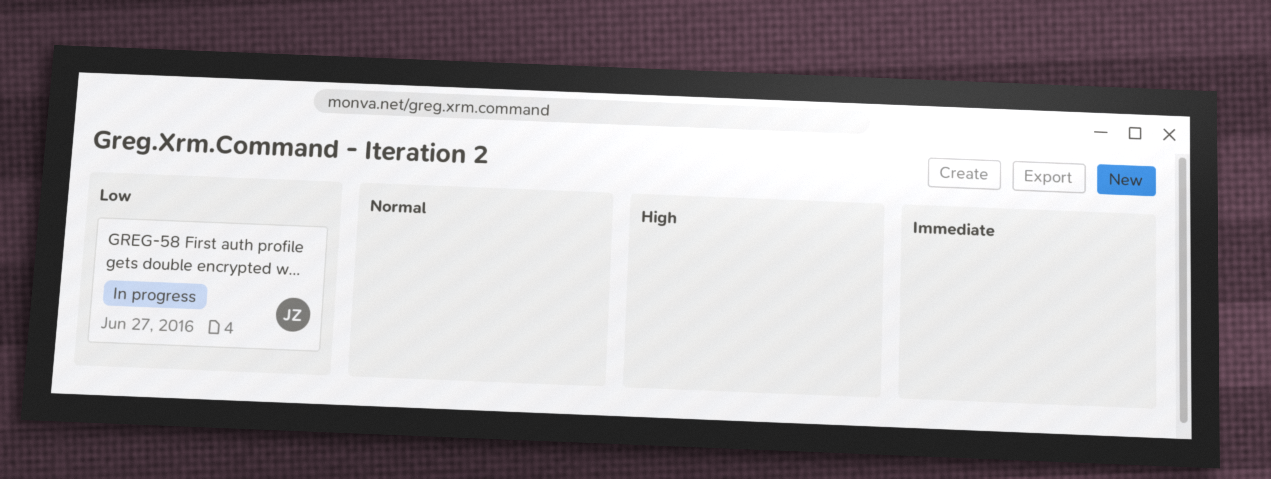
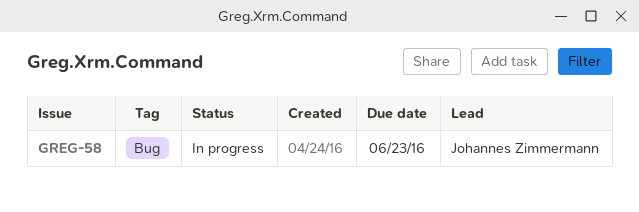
GREG-58, due: Jun 27 -> Jun 23

